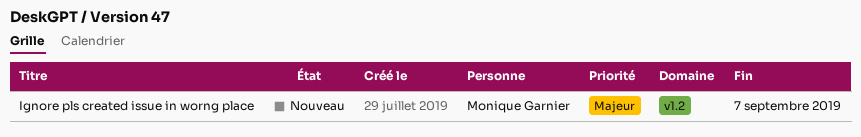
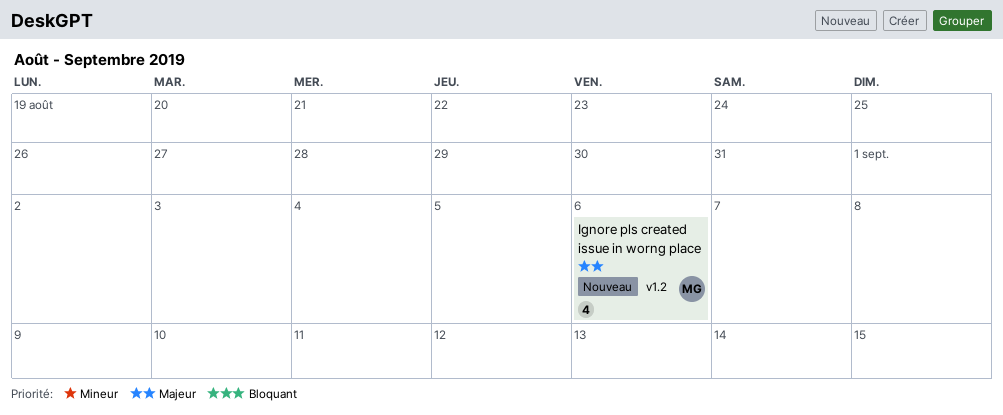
Ignore pls created issue in worng place, due: Sep 7 -> Sep 6

